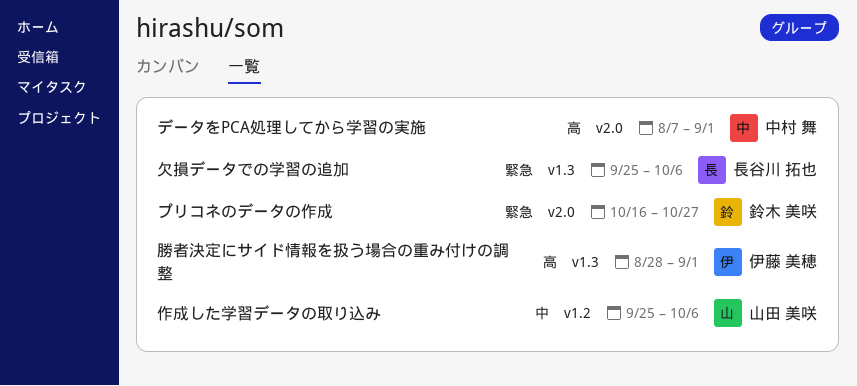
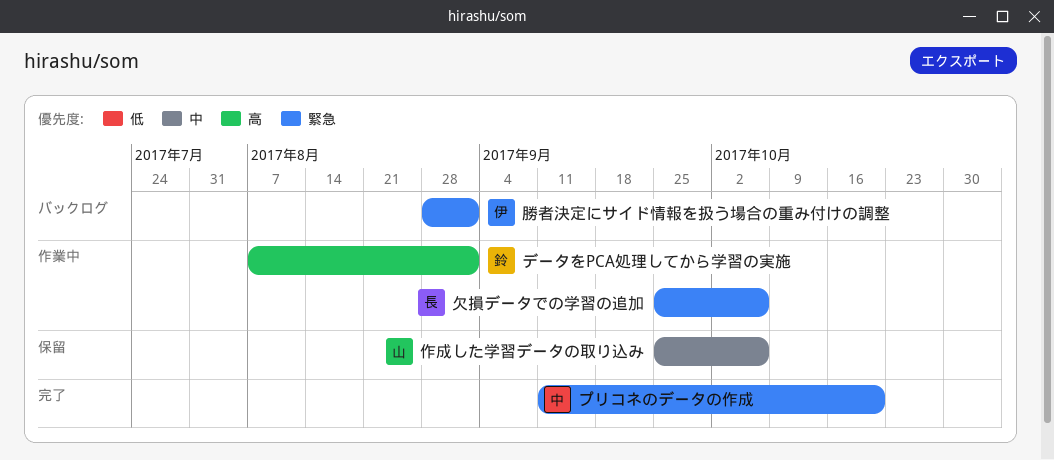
データをPCA処理してから学習の実施, owner: 中村 舞 -> 鈴木 美咲
プリコネのデータの作成, owner: 鈴木 美咲 -> 中村 舞
プリコネのデータの作成, start: Oct 16 -> Sep 11
プリコネのデータの作成, due: Oct 27 -> Oct 20
勝者決定にサイド情報を扱う場合の重み付けの調整, priority: 高 -> 緊急

